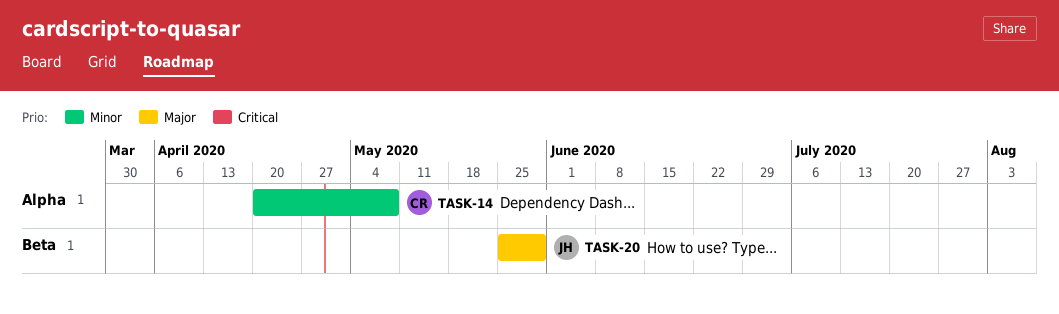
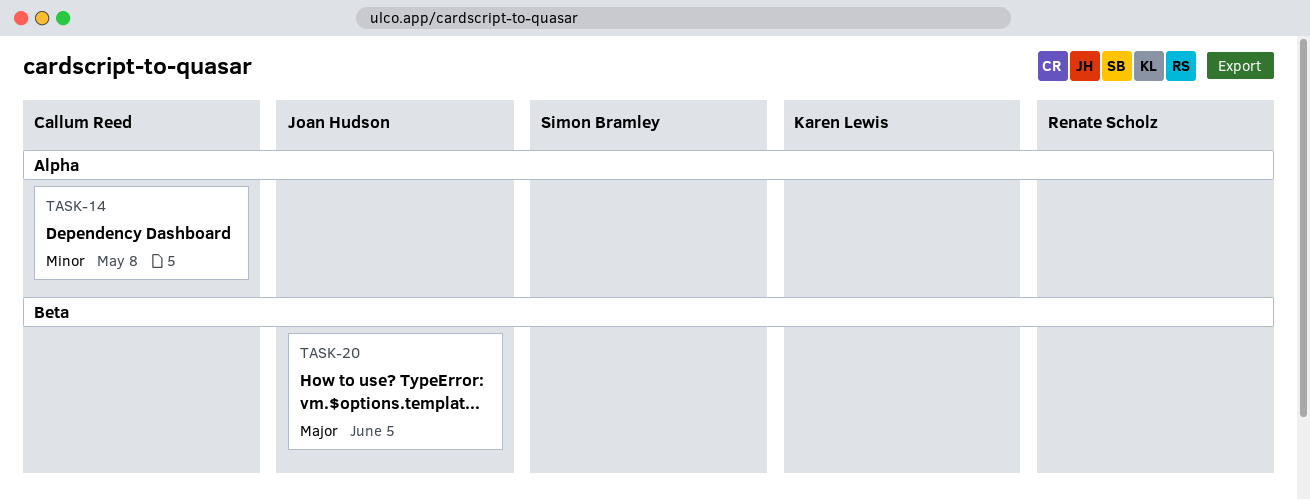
TASK-20, due: May 29 -> Jun 5

